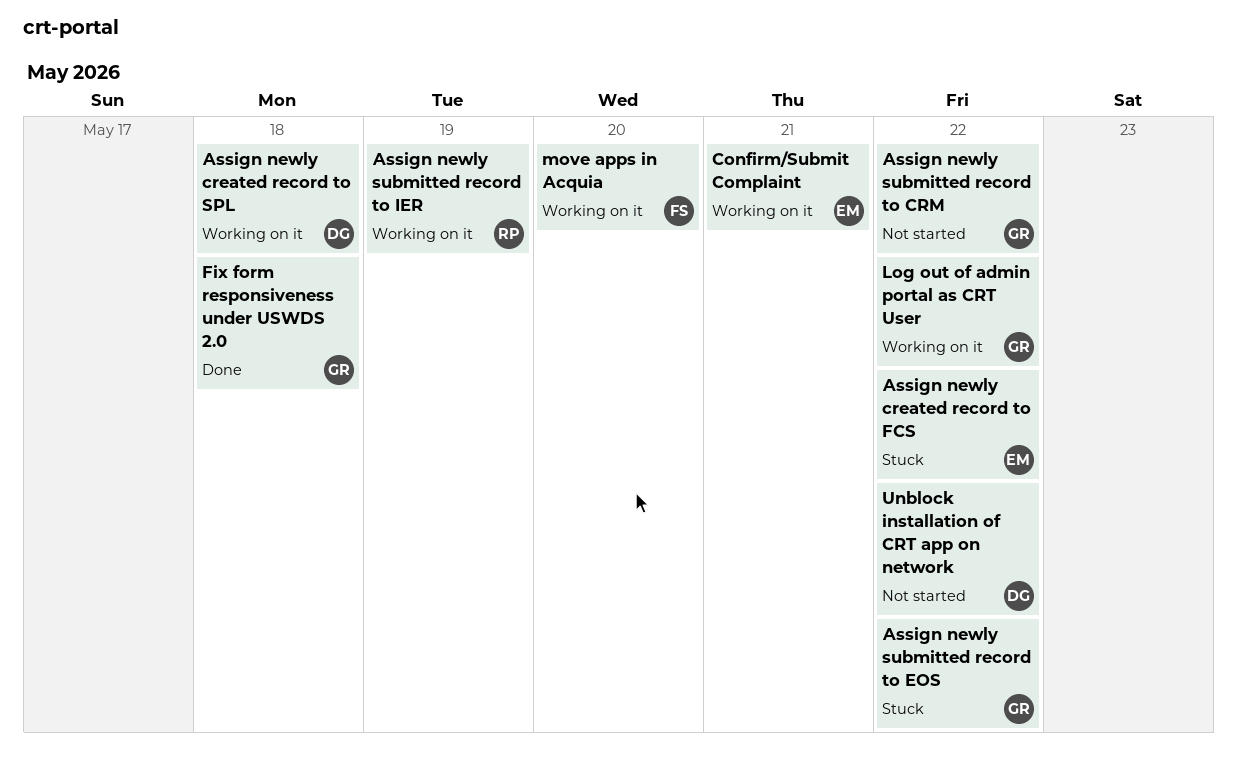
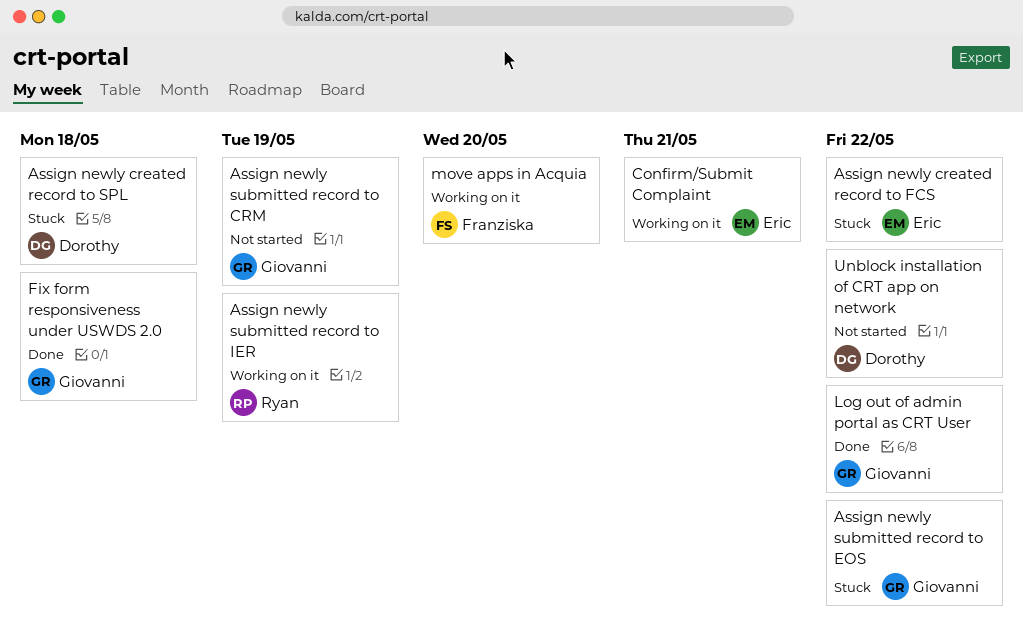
Assign newly created record to SPL, status: Working on it -> Stuck
Assign newly submitted record to CRM, due: May 22 -> May 19
Log out of admin portal as CRT User, status: Working on it -> Done

